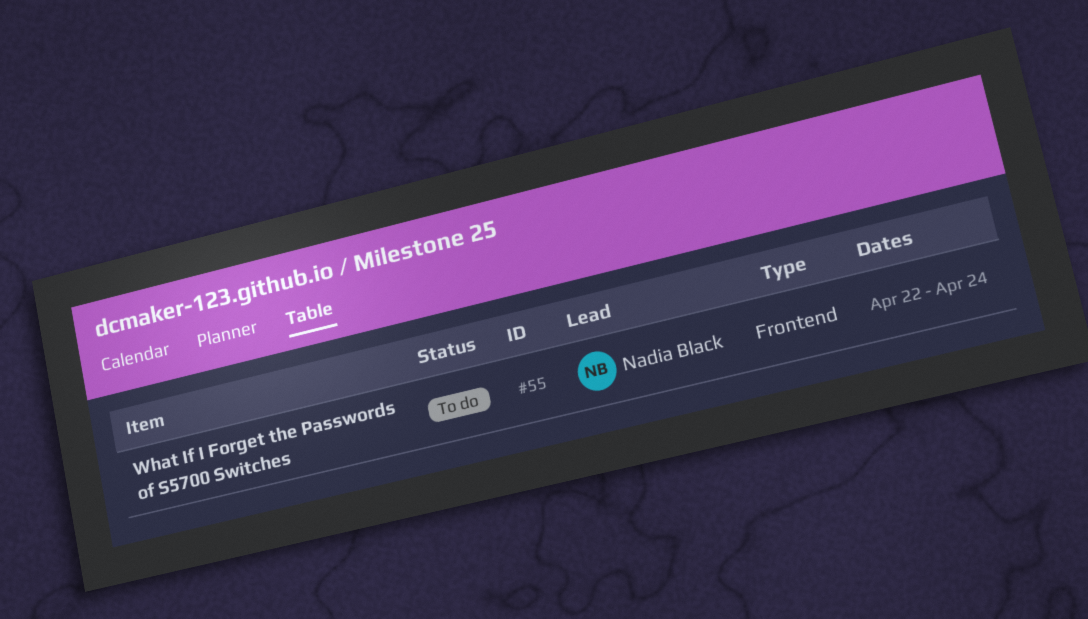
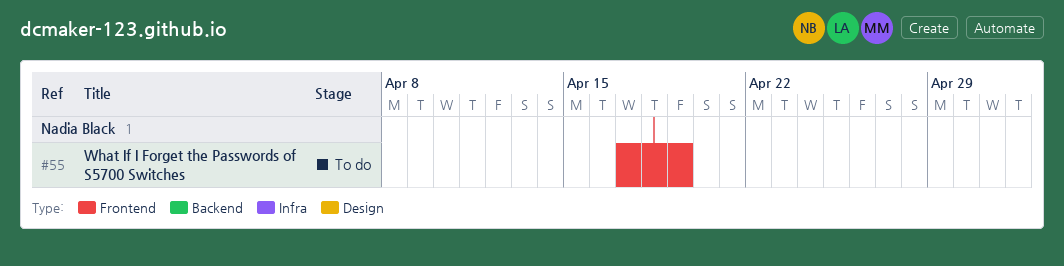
#55, start: Apr 22 -> Apr 17
#55, due: Apr 24 -> Apr 19

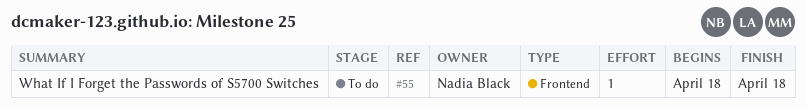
#55, start: Apr 17 -> Apr 18
#55, due: Apr 19 -> Apr 18

